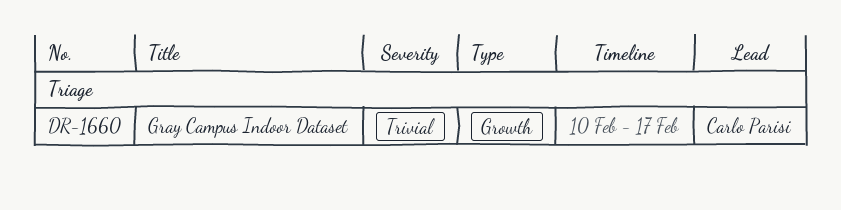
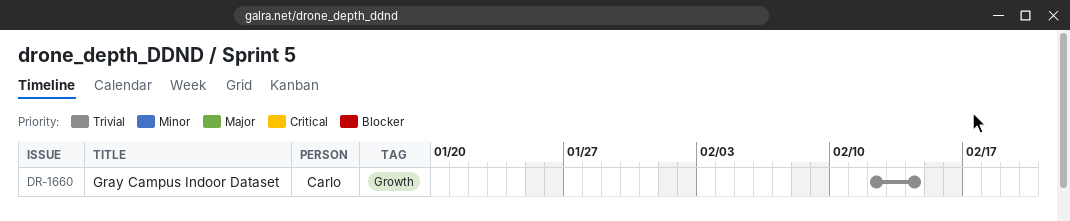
DR-1660, start: Feb 10 -> Feb 12
DR-1660, due: Feb 17 -> Feb 14

